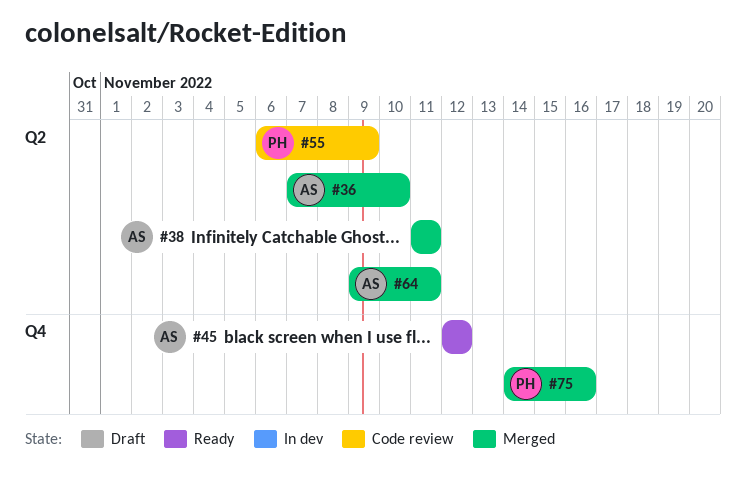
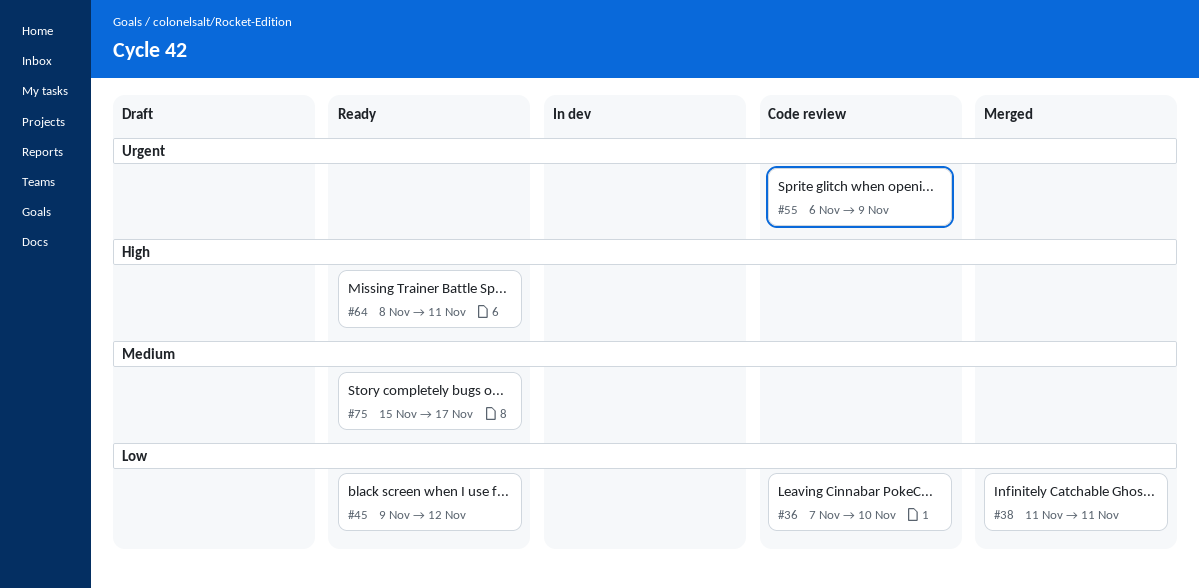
#36, status: Merged -> Code review
#45, start: Nov 12 -> Nov 9
#64, status: Merged -> Ready
#64, start: Nov 9 -> Nov 8
#75, status: Merged -> Ready
#75, start: Nov 14 -> Nov 15
#75, due: Nov 16 -> Nov 17

